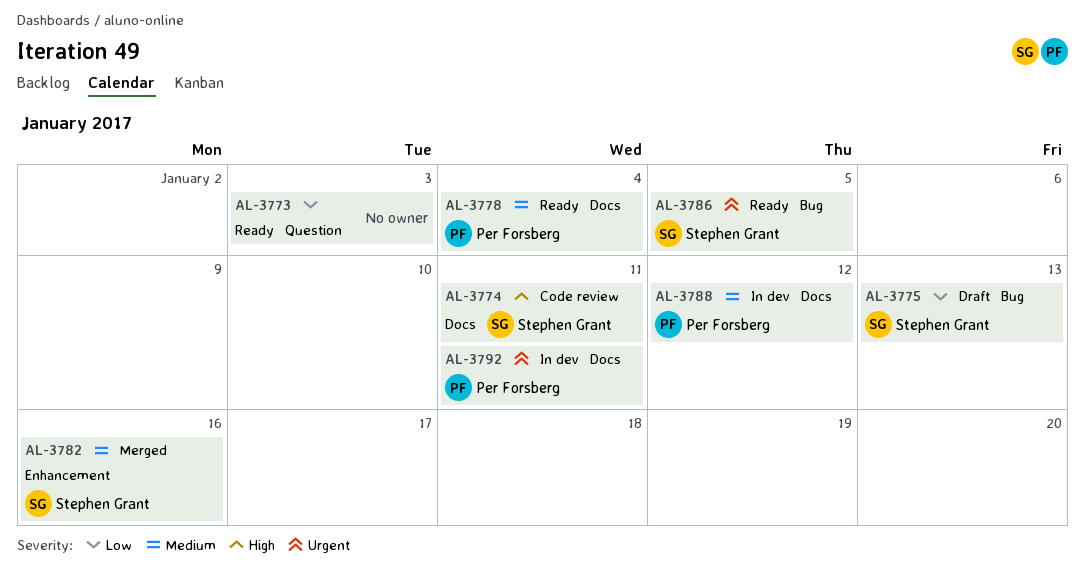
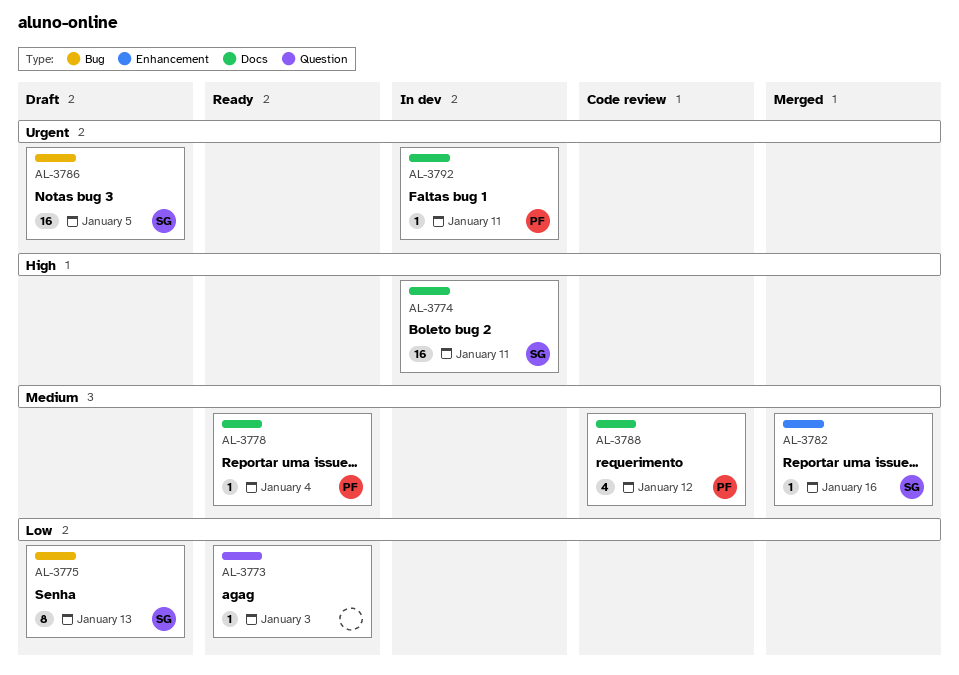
AL-3774, status: Code review -> In dev
AL-3786, status: Ready -> Draft
AL-3788, status: In dev -> Code review

